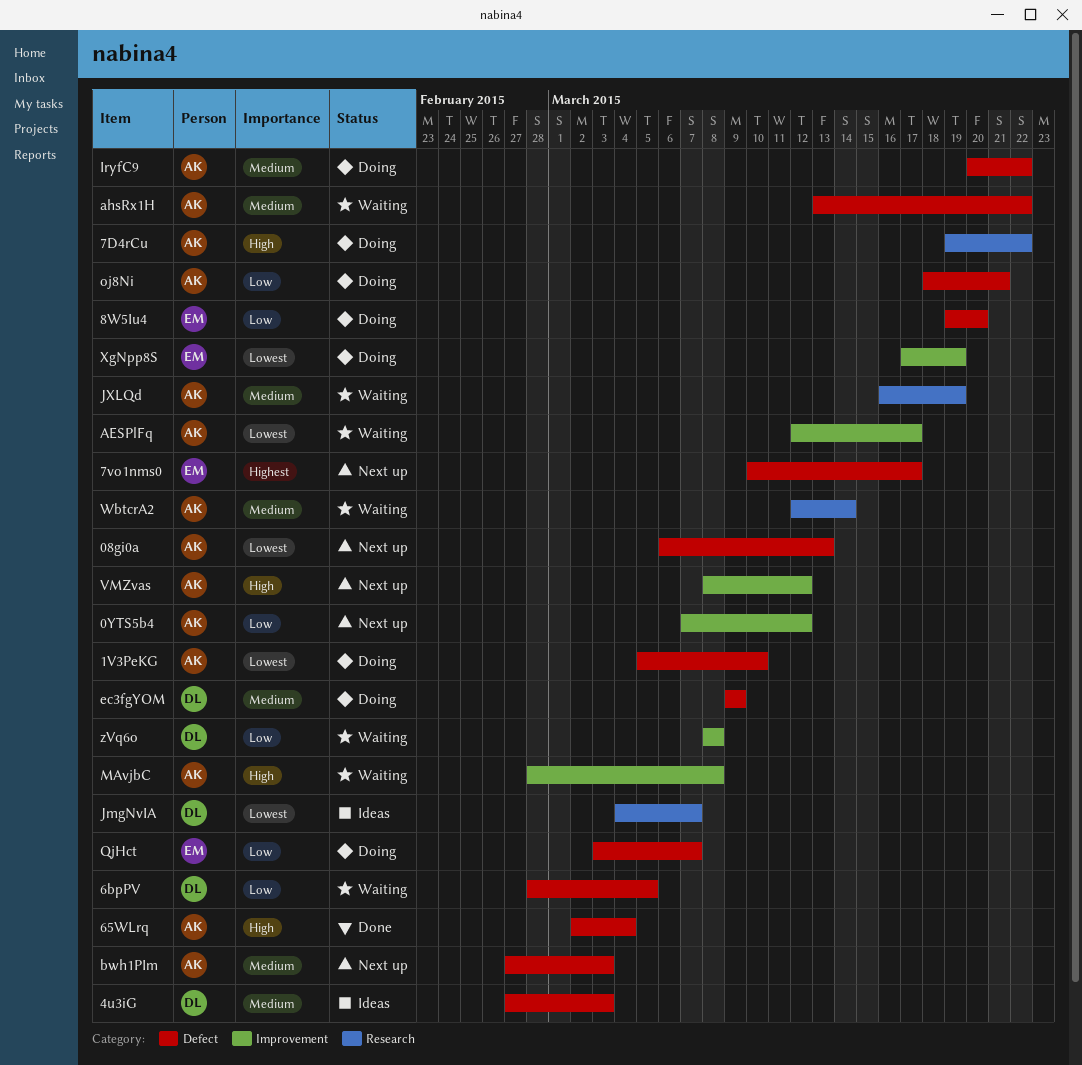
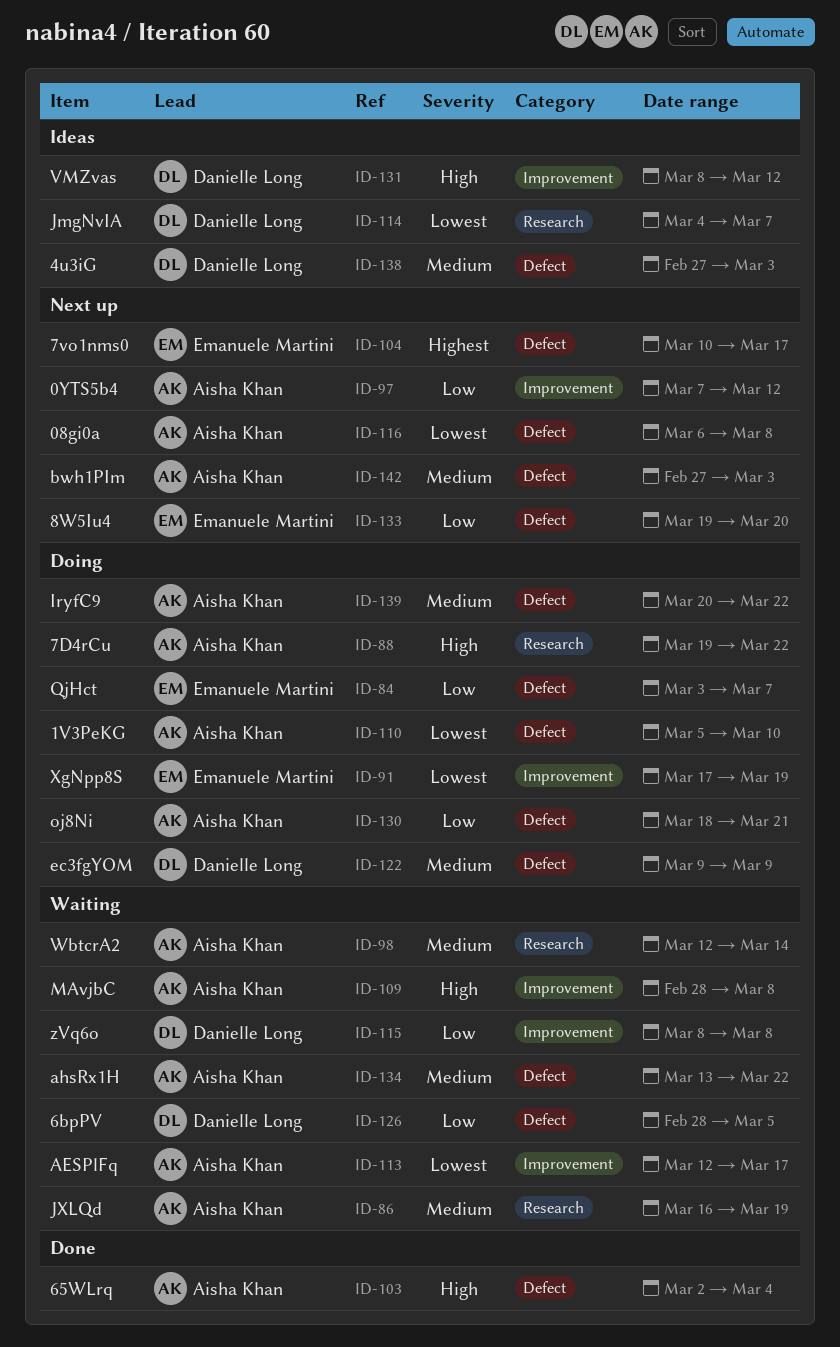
08gi0a, due: Mar 13 -> Mar 8
8W5Iu4, status: Doing -> Next up
VMZvas, status: Next up -> Ideas
VMZvas, owner: Aisha Khan -> Danielle Long

